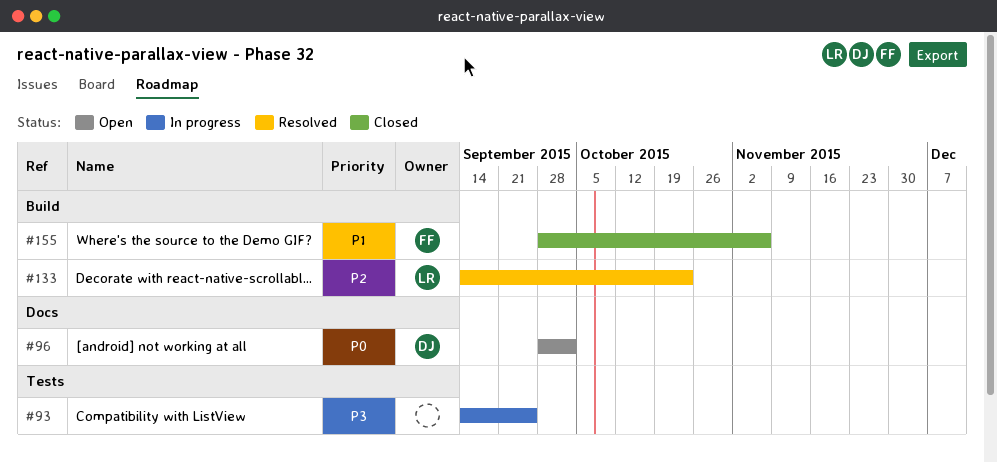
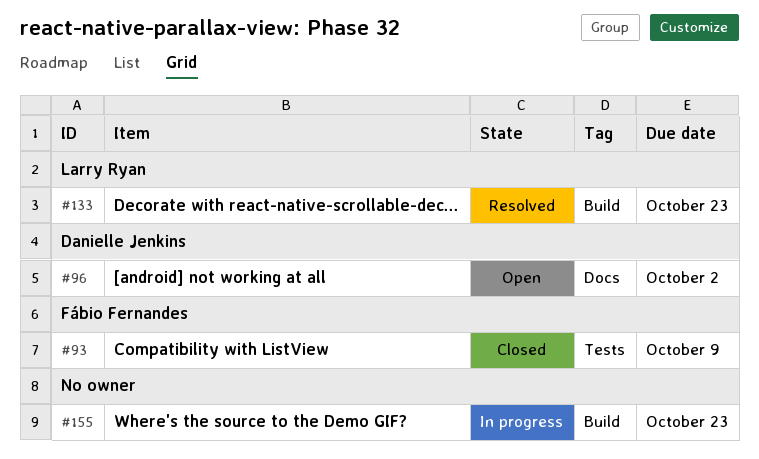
#93, status: In progress -> Closed
#93, owner: none -> Fábio Fernandes
#93, due: Sep 25 -> Oct 9
#155, status: Closed -> In progress
#155, owner: Fábio Fernandes -> none
#155, due: Nov 6 -> Oct 23

